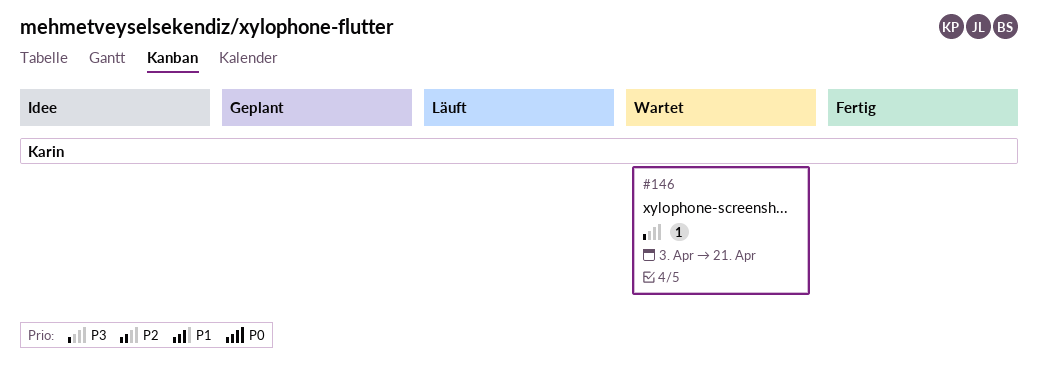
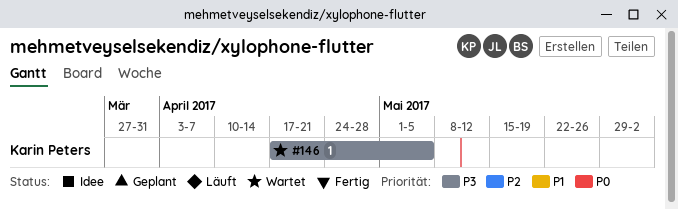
#146, start: Apr 3 -> Apr 17
#146, due: Apr 21 -> May 5

